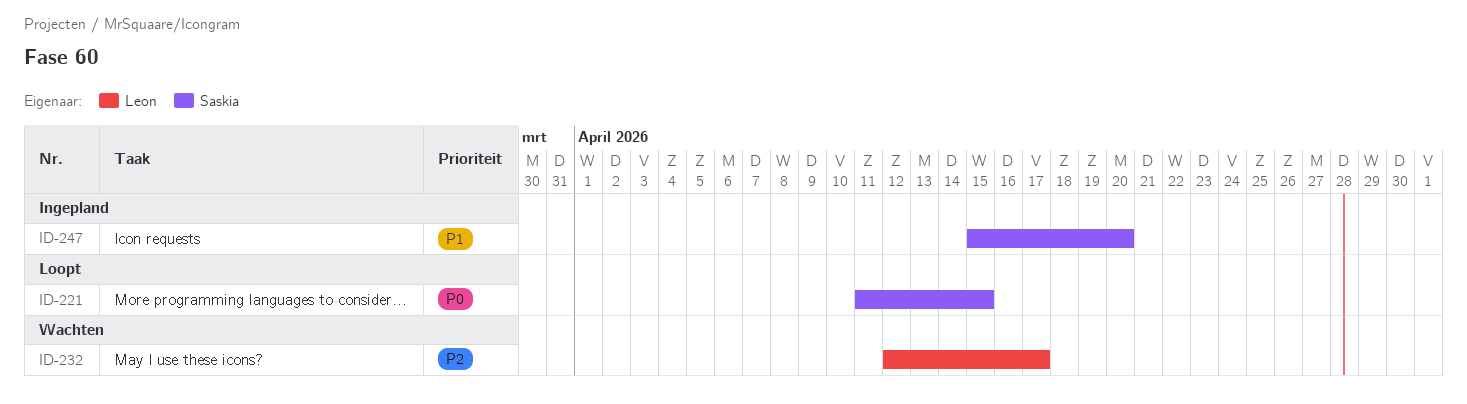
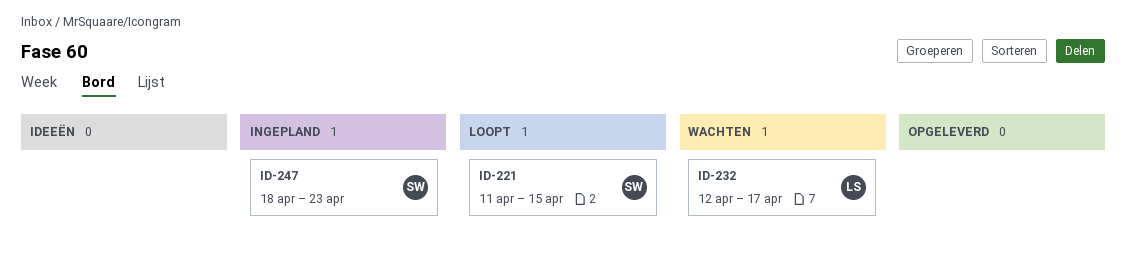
ID-247, start: Apr 15 -> Apr 18
ID-247, due: Apr 20 -> Apr 23

